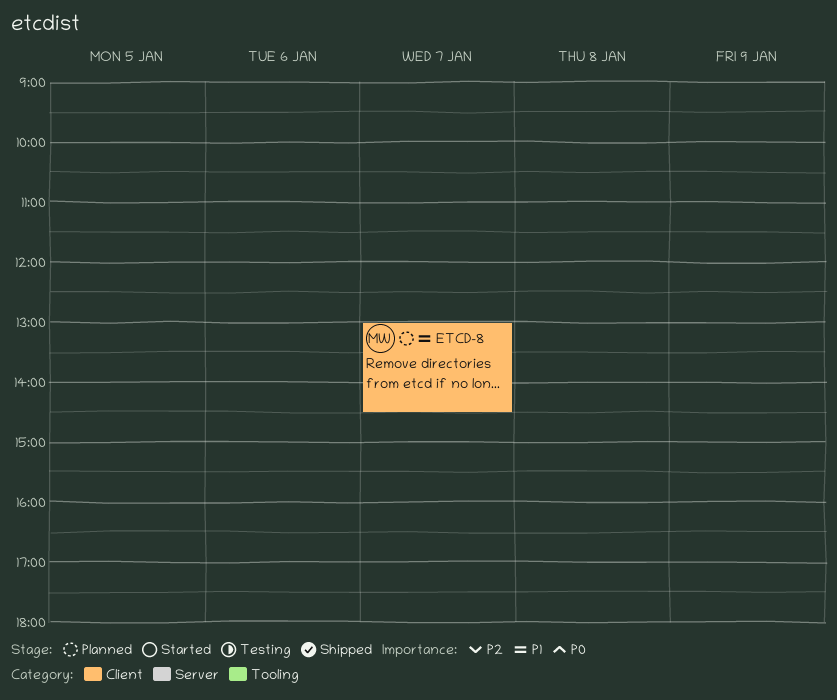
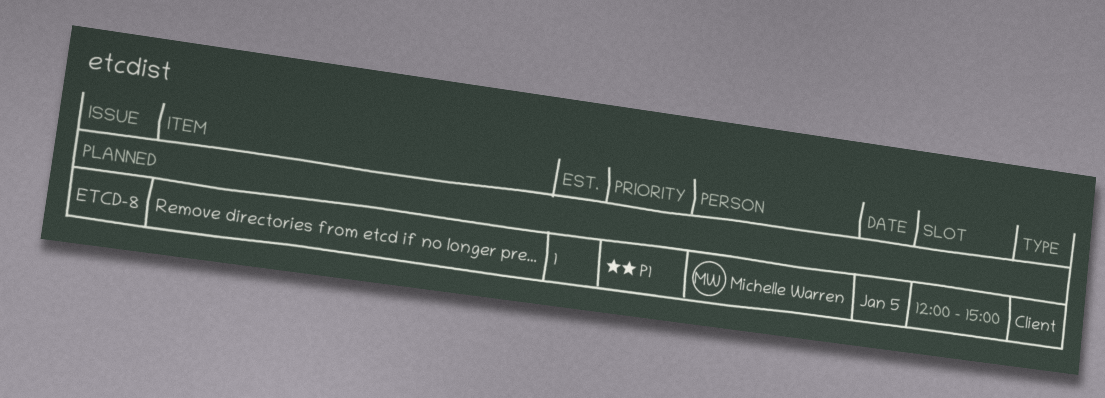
ETCD-8, day: Jan 7 -> Jan 5
ETCD-8, begins: 13:00 -> 12:00
ETCD-8, ends: 14:30 -> 15:00

